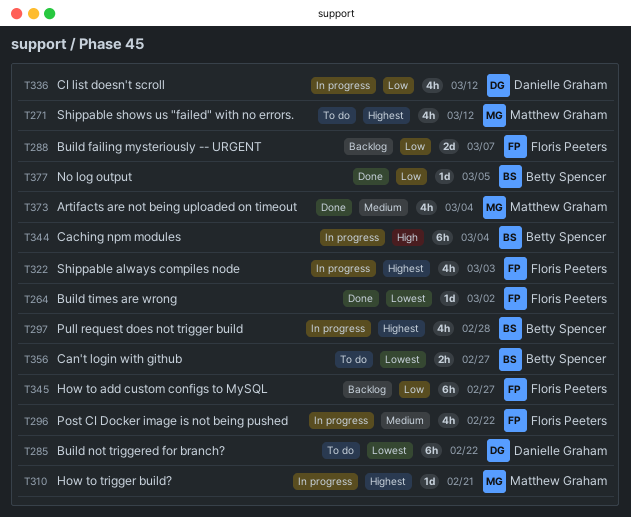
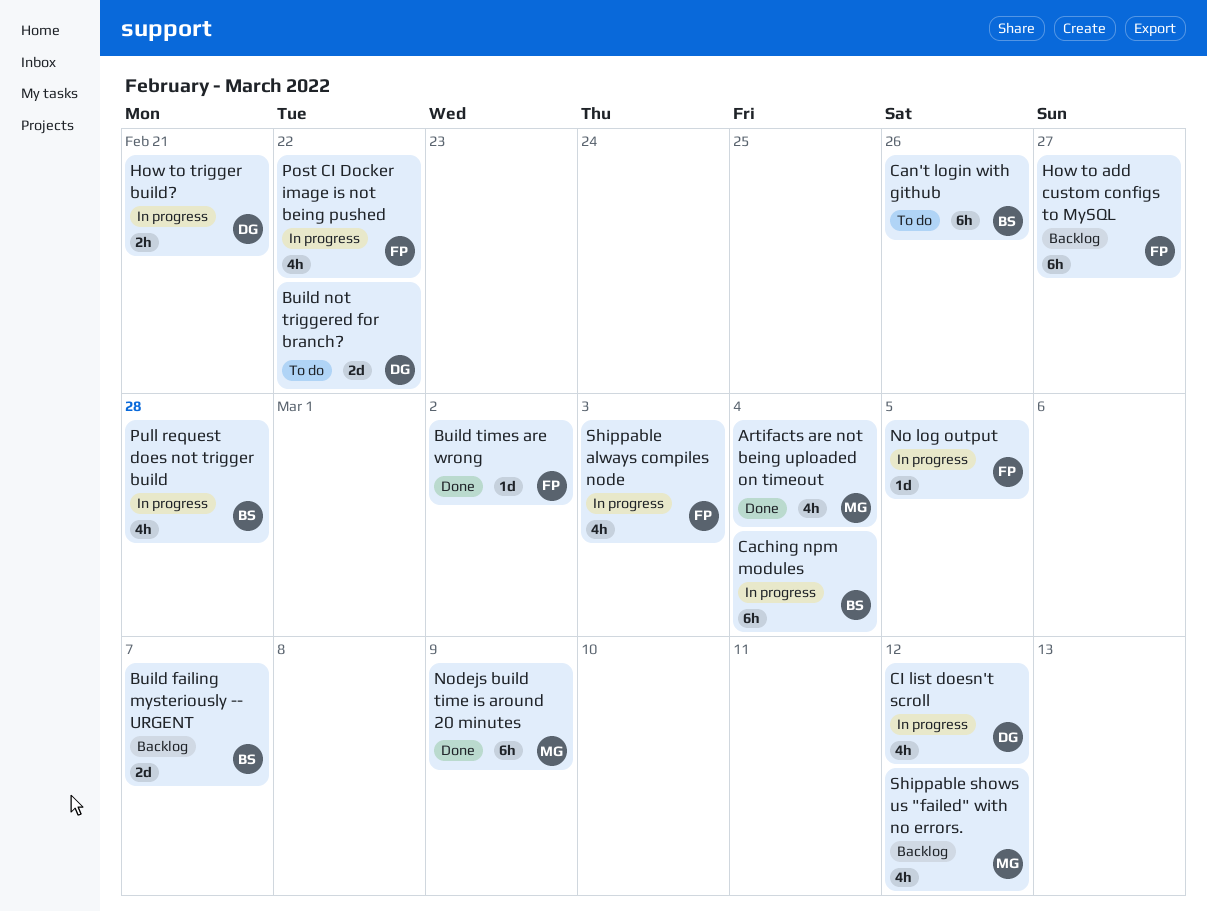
Build failing mysteriously -- URGENT, owner: Floris Peeters -> Betty Spencer
Build not triggered for branch?, estimate: 6h -> 2d
Can't login with github, estimate: 2h -> 6h
Can't login with github, due: Feb 27 -> Feb 26
How to trigger build?, owner: Matthew Graham -> Danielle Graham
How to trigger build?, estimate: 1d -> 2h
No log output, status: Done -> In progress
No log output, owner: Betty Spencer -> Floris Peeters
Nodejs build time is around 20 minutes: none -> present
Shippable shows us "failed" with no errors., status: To do -> Backlog

